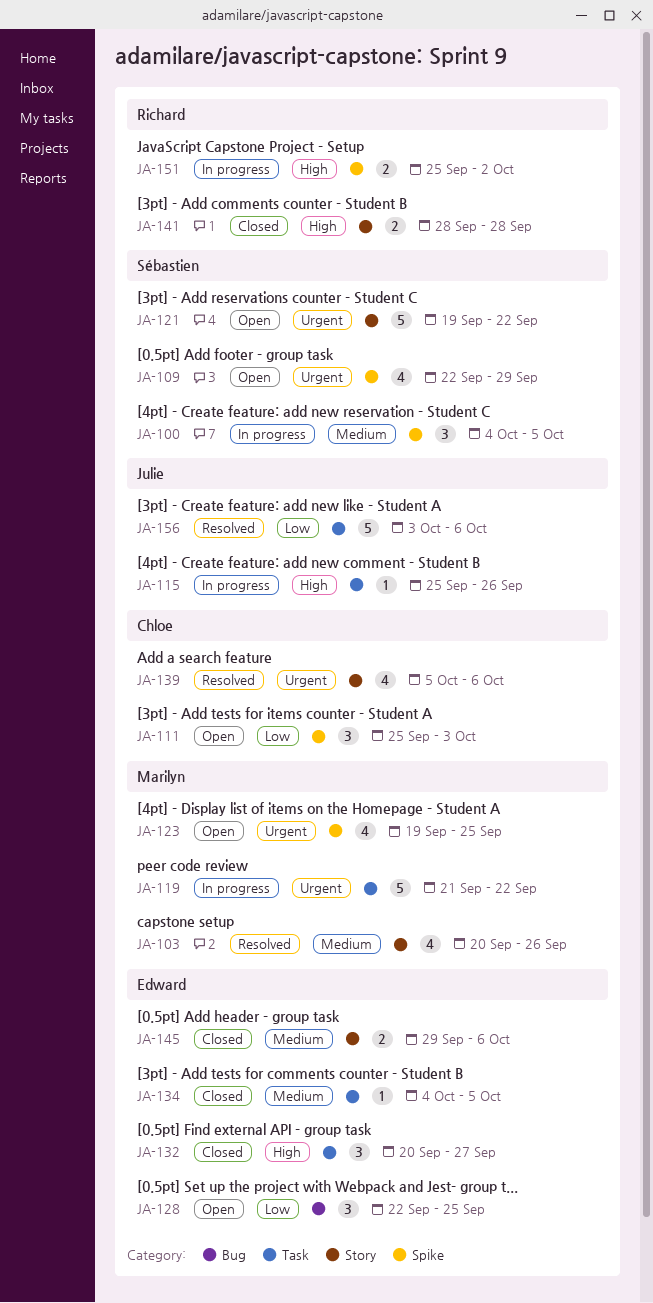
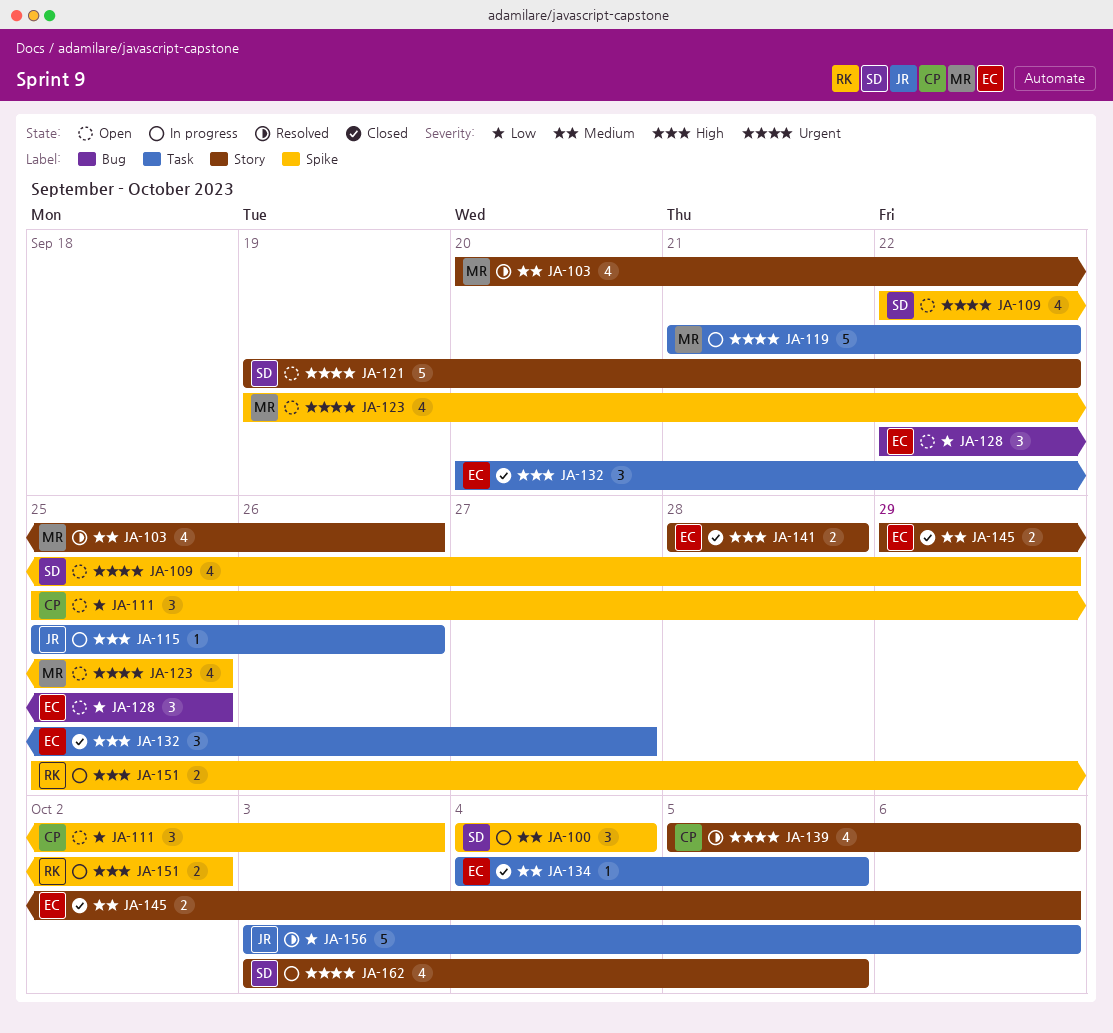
JA-100, due: Oct 5 -> Oct 4
JA-141, owner: Richard -> Edward
JA-162: none -> present

